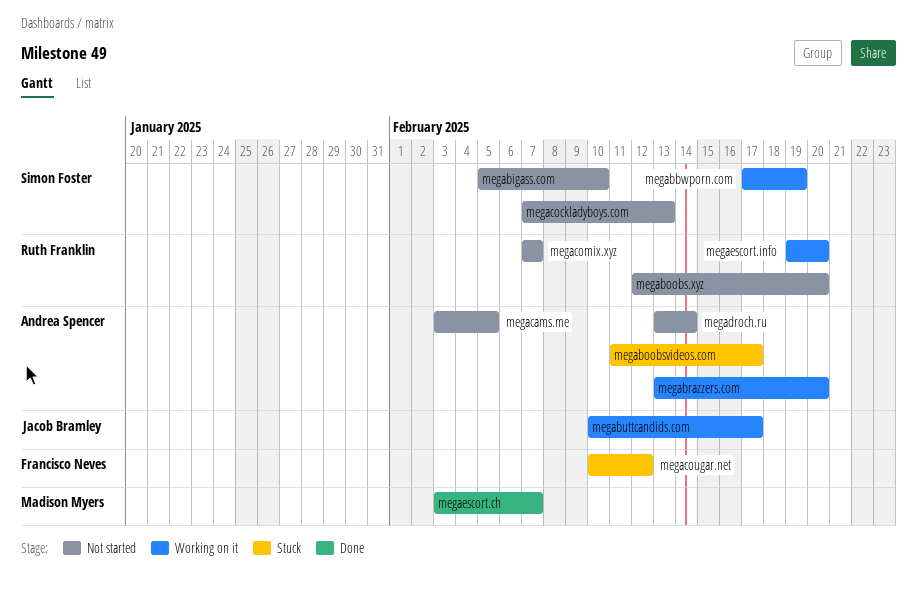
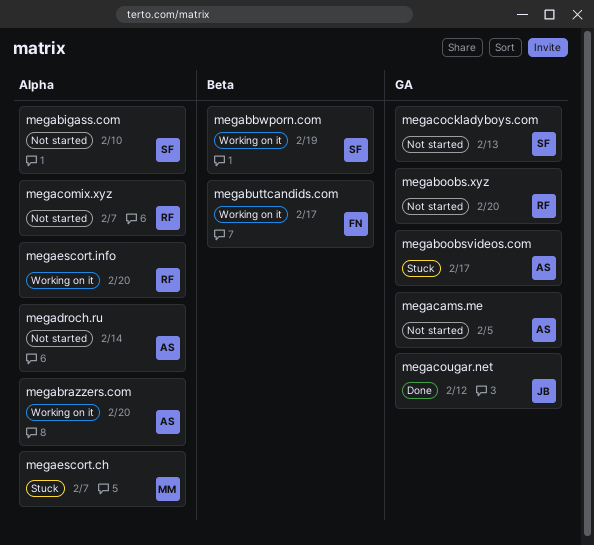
megabuttcandids.com, owner: Jacob Bramley -> Francisco Neves
megacougar.net, status: Stuck -> Done
megacougar.net, owner: Francisco Neves -> Jacob Bramley
megaescort.ch, status: Done -> Stuck

